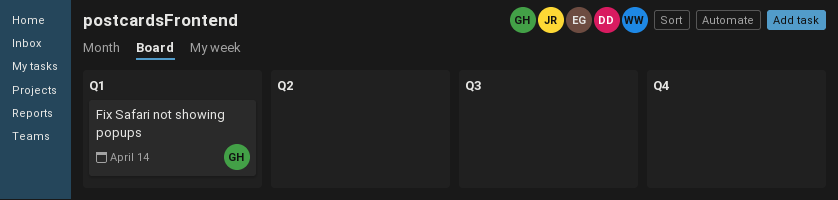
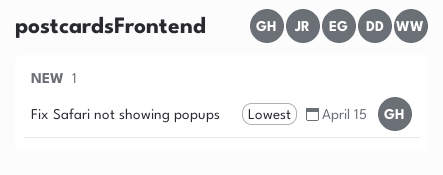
Fix Safari not showing popups, due: Apr 14 -> Apr 15

